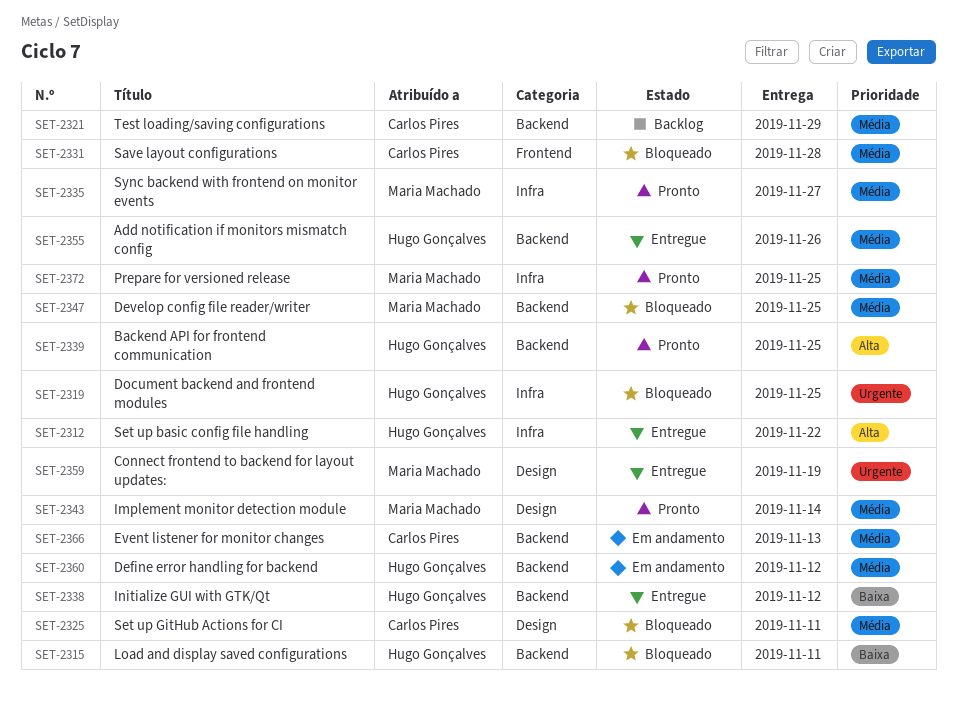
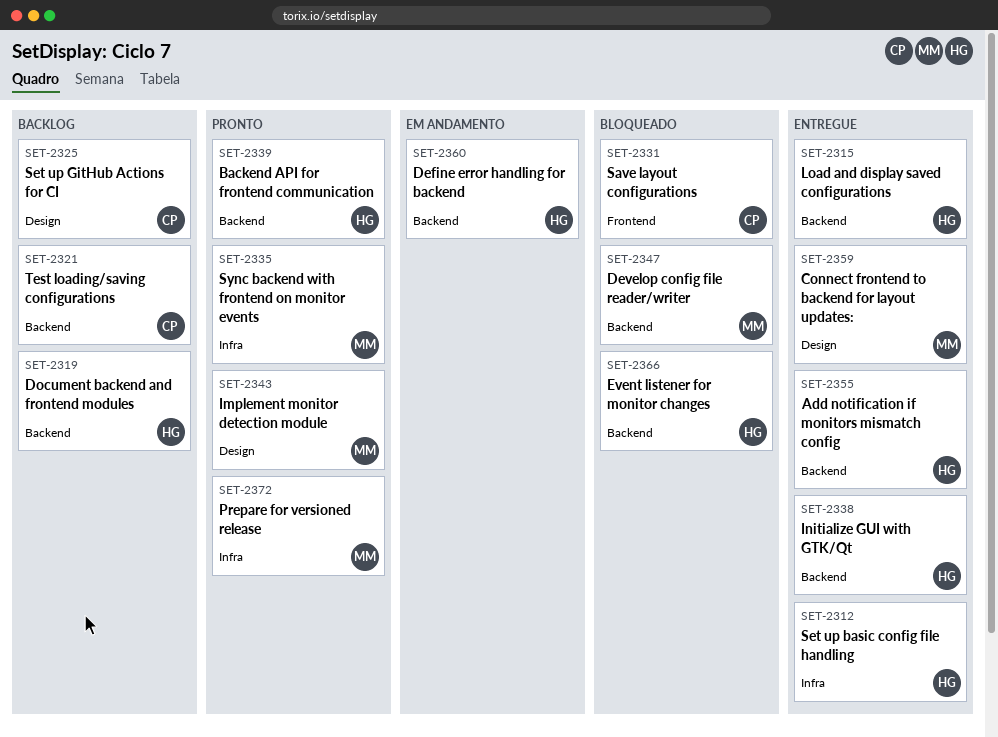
SET-2315, status: Bloqueado -> Entregue
SET-2319, status: Bloqueado -> Backlog
SET-2319, label: Infra -> Backend
SET-2325, status: Bloqueado -> Backlog
SET-2366, status: Em andamento -> Bloqueado
SET-2366, owner: Carlos Pires -> Hugo Gonçalves

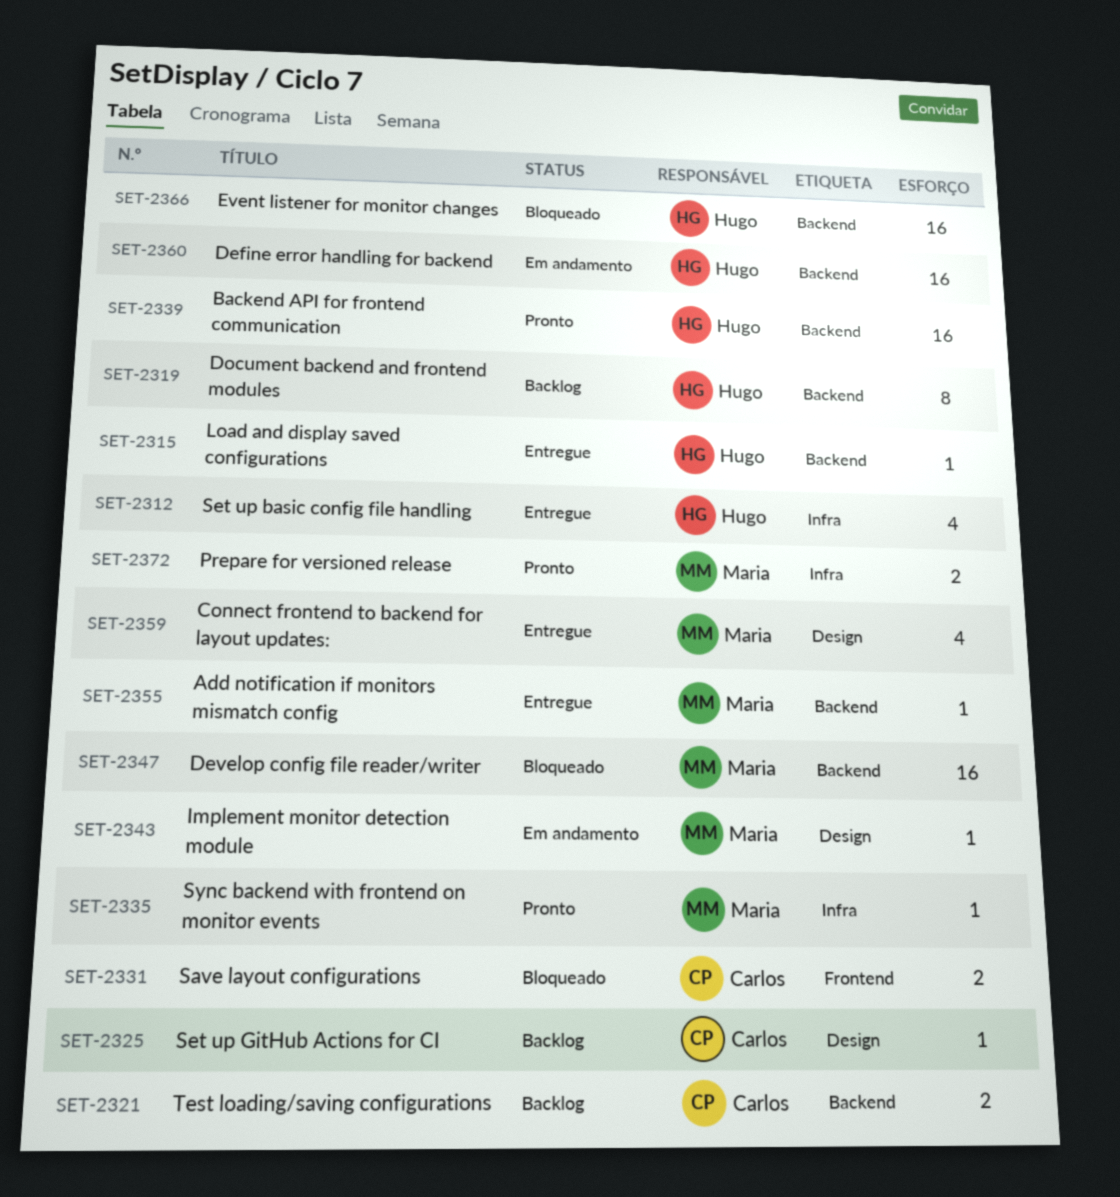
SET-2338: present -> none
SET-2343, status: Pronto -> Em andamento
SET-2355, owner: Hugo -> Maria

